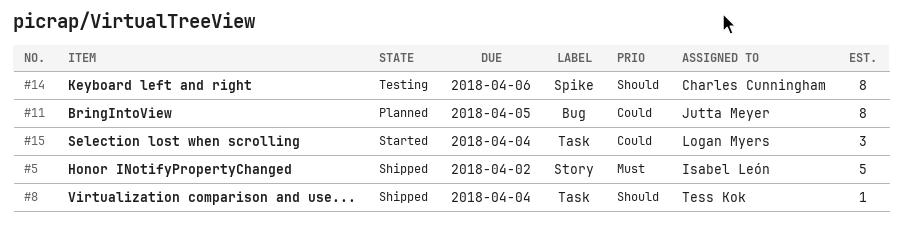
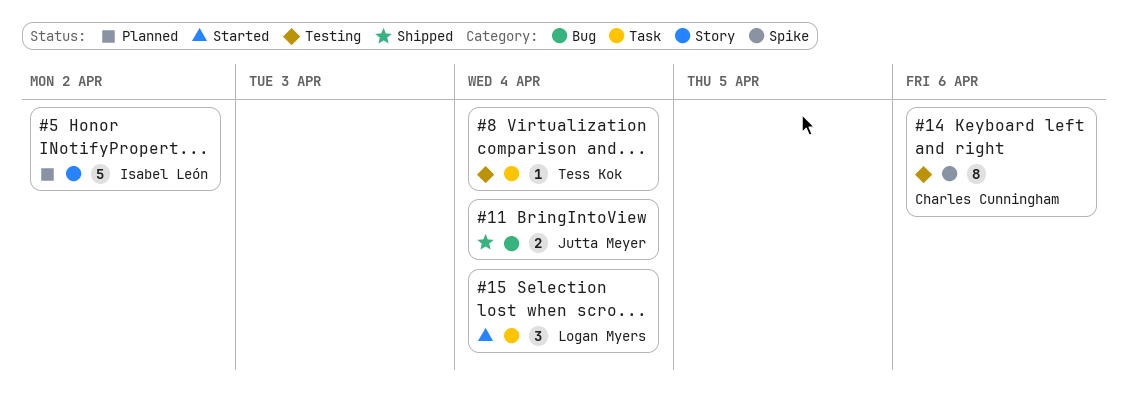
#5, status: Shipped -> Planned
#8, status: Shipped -> Testing
#11, status: Planned -> Shipped
#11, estimate: 8 -> 2
#11, due: Apr 5 -> Apr 4

